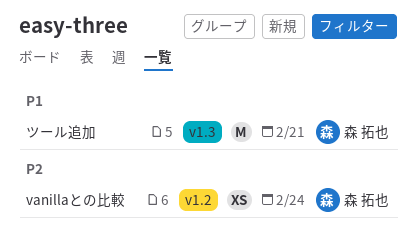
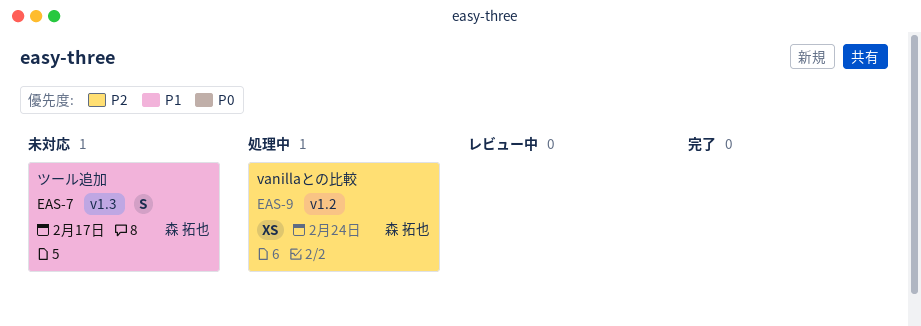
ツール追加, estimate: M -> S
ツール追加, due: Feb 21 -> Feb 17

